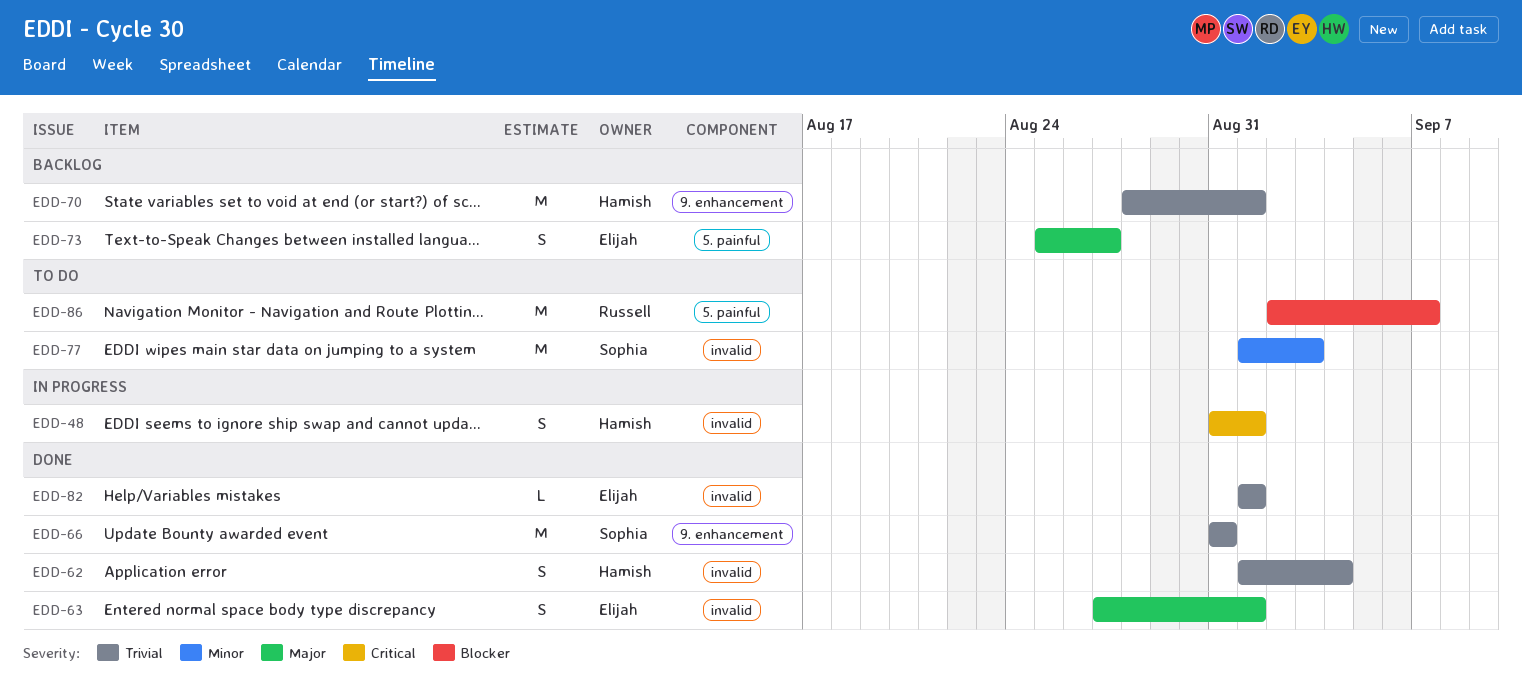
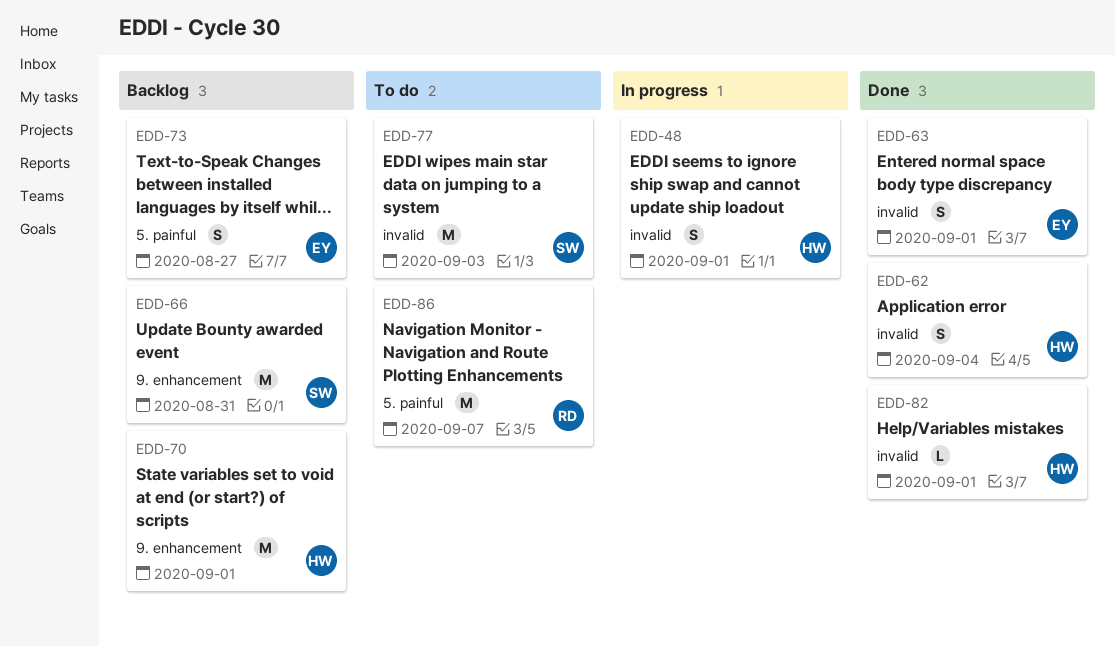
EDD-66, status: Done -> Backlog
EDD-82, owner: Elijah -> Hamish

